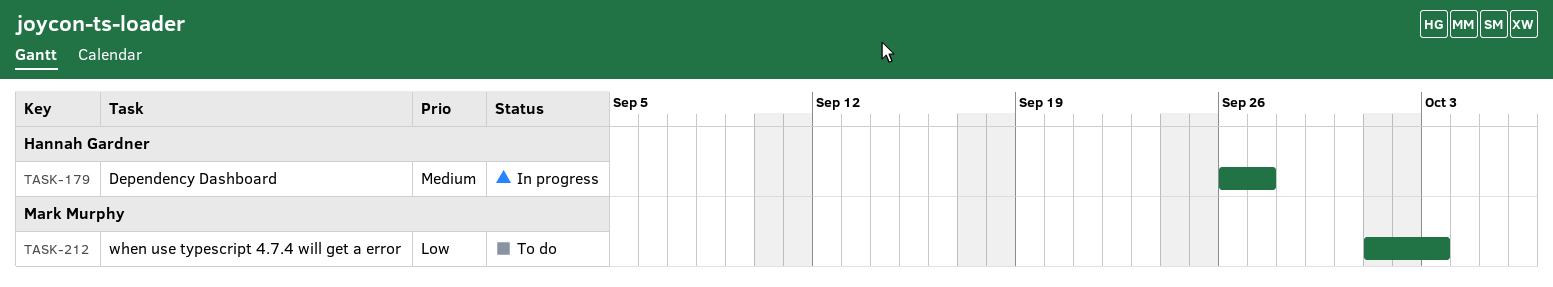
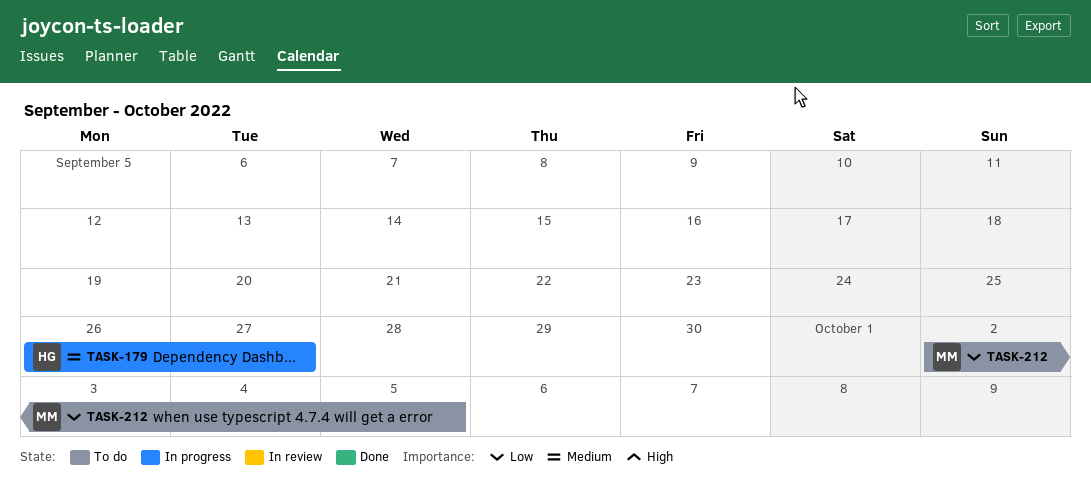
TASK-212, start: Oct 1 -> Oct 2
TASK-212, due: Oct 3 -> Oct 5

